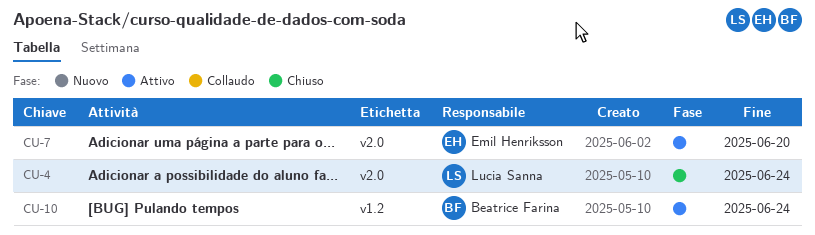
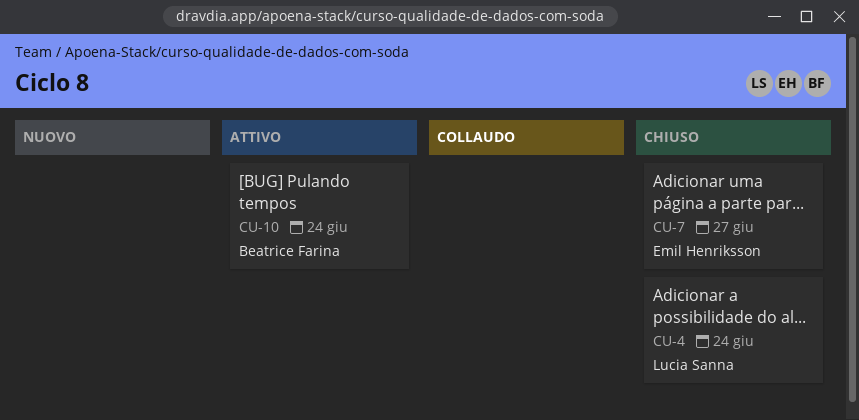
CU-7, status: Attivo -> Chiuso
CU-7, due: Jun 20 -> Jun 27

